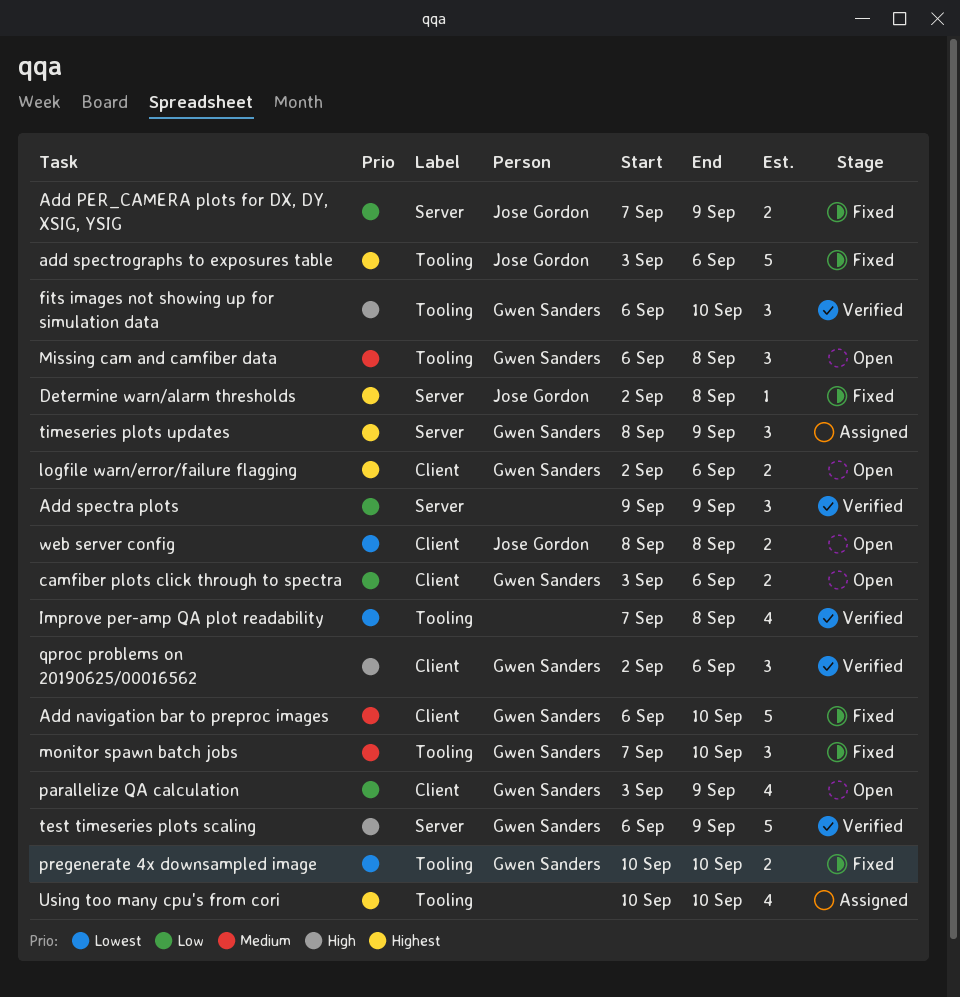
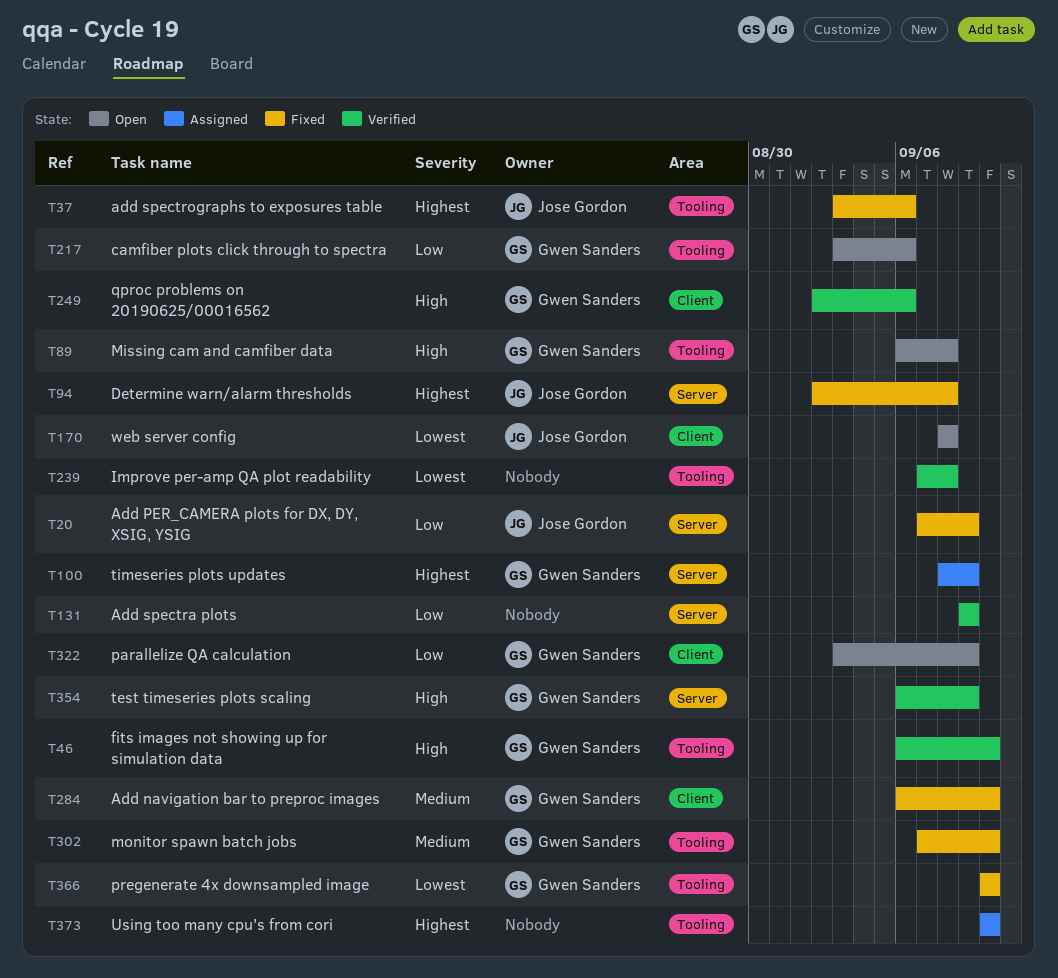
camfiber plots click through to spectra, label: Client -> Tooling
logfile warn/error/failure flagging: present -> none
Missing cam and camfiber data, priority: Medium -> High

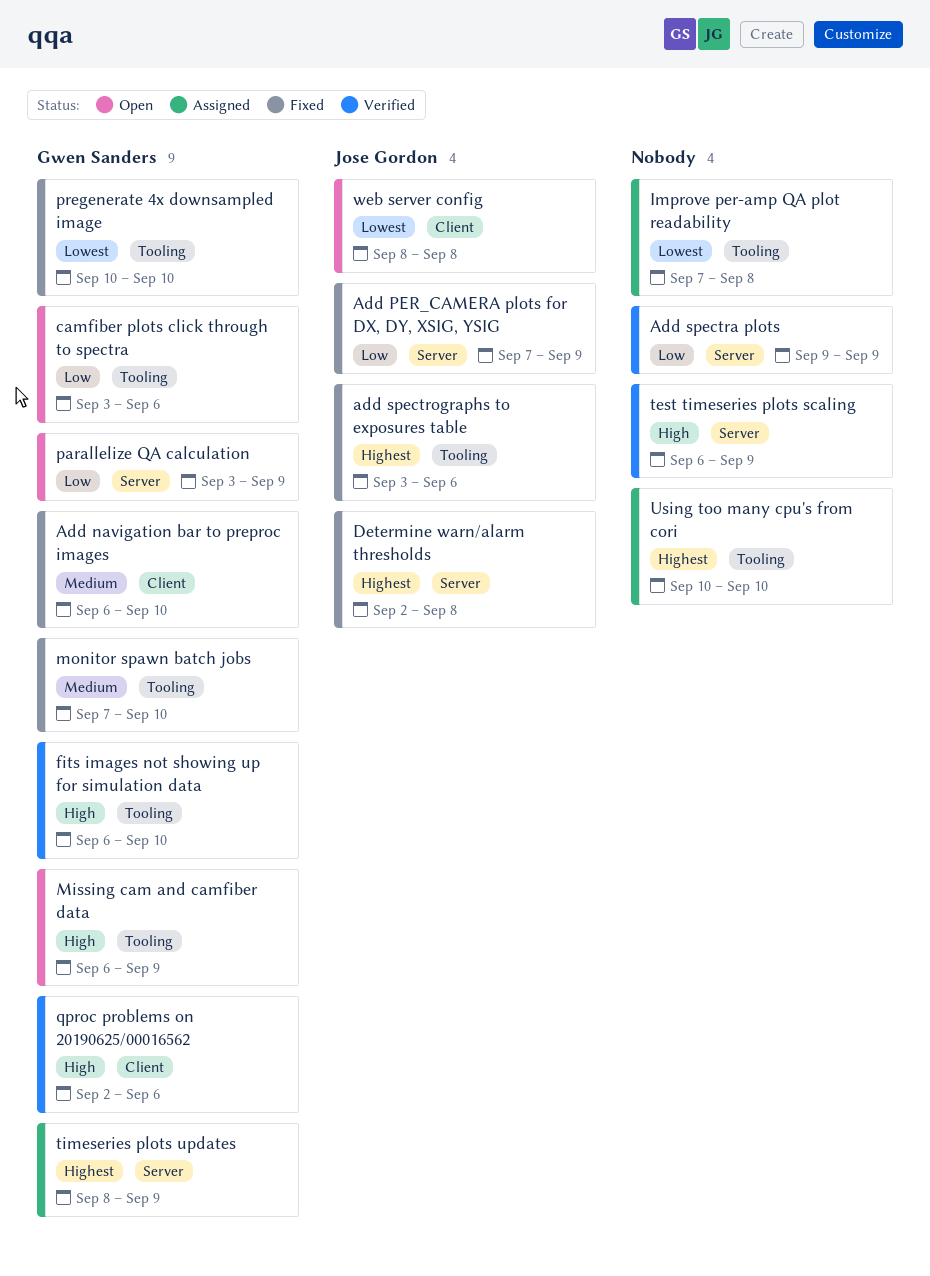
Improve per-amp QA plot readability, status: Verified -> Assigned
Missing cam and camfiber data, due: Sep 8 -> Sep 9
parallelize QA calculation, label: Client -> Server
test timeseries plots scaling, owner: Gwen Sanders -> none

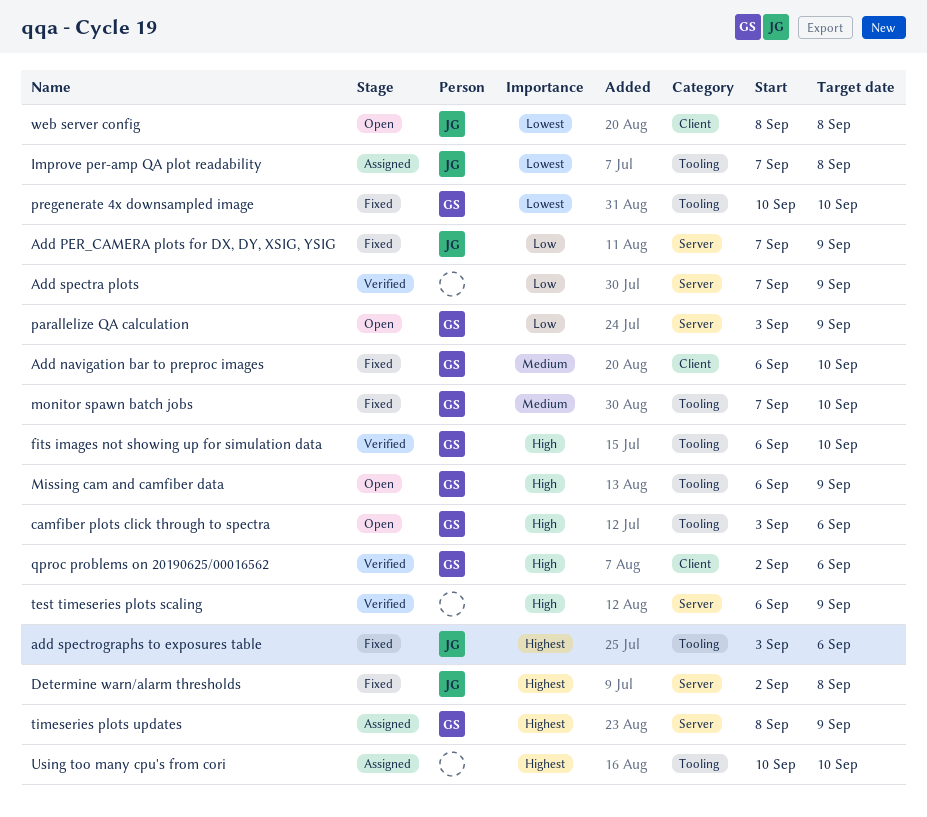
Add spectra plots, start: Sep 9 -> Sep 7
camfiber plots click through to spectra, priority: Low -> High
Improve per-amp QA plot readability, owner: none -> Jose Gordon

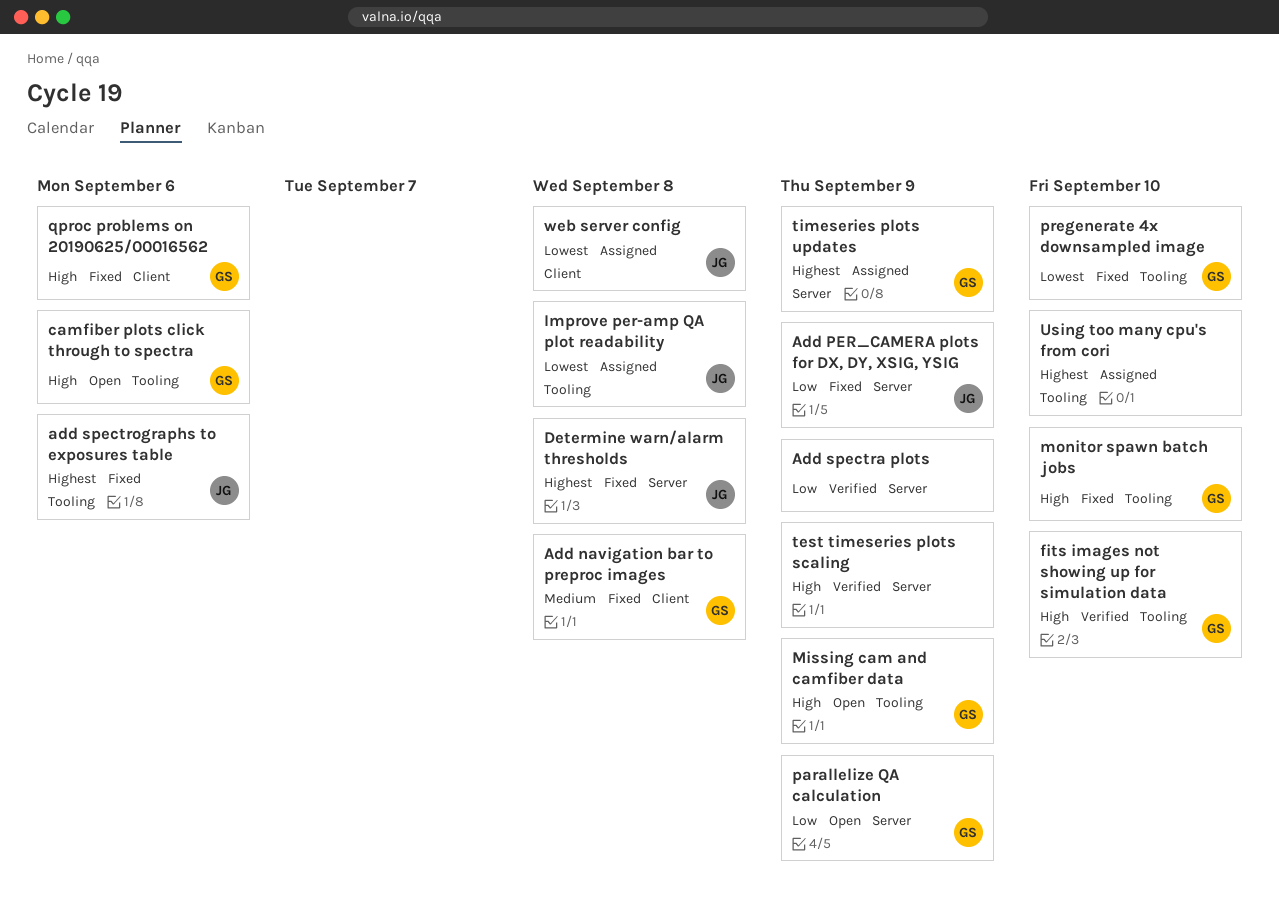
Add navigation bar to preproc images, due: Sep 10 -> Sep 8
monitor spawn batch jobs, priority: Medium -> High
qproc problems on 20190625/00016562, status: Verified -> Fixed
web server config, status: Open -> Assigned

